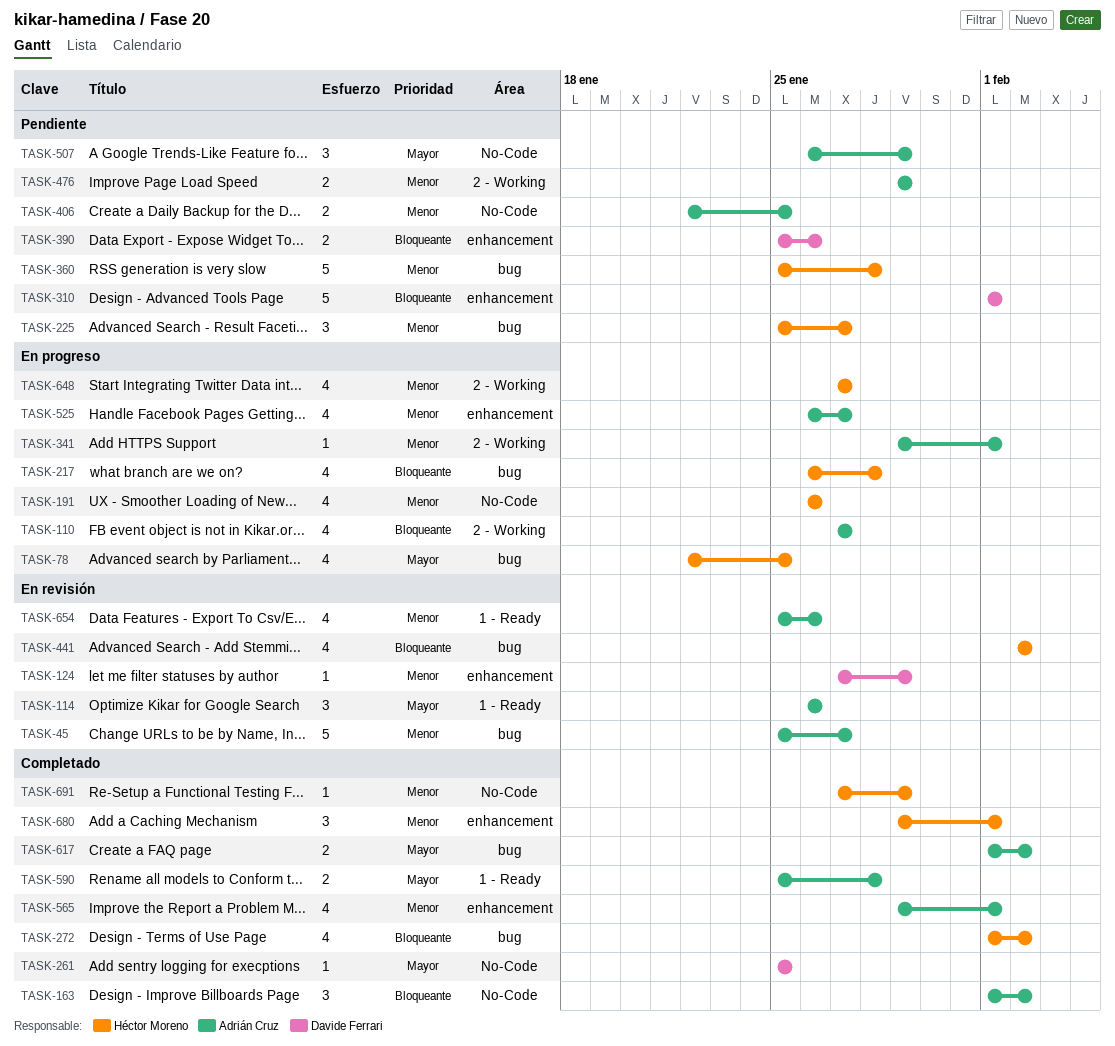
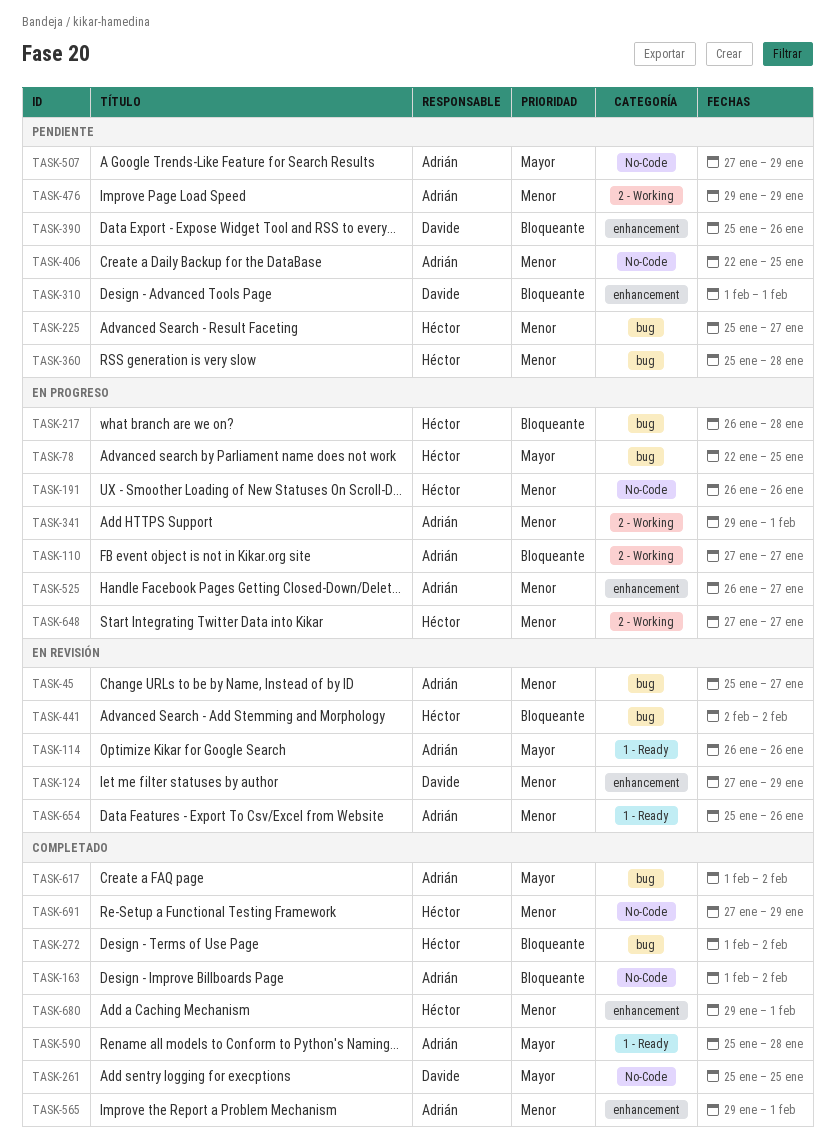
TASK-507, start: Jan 26 -> Jan 27

